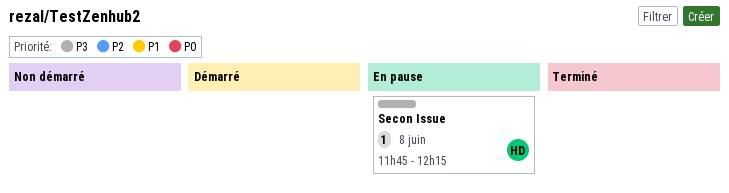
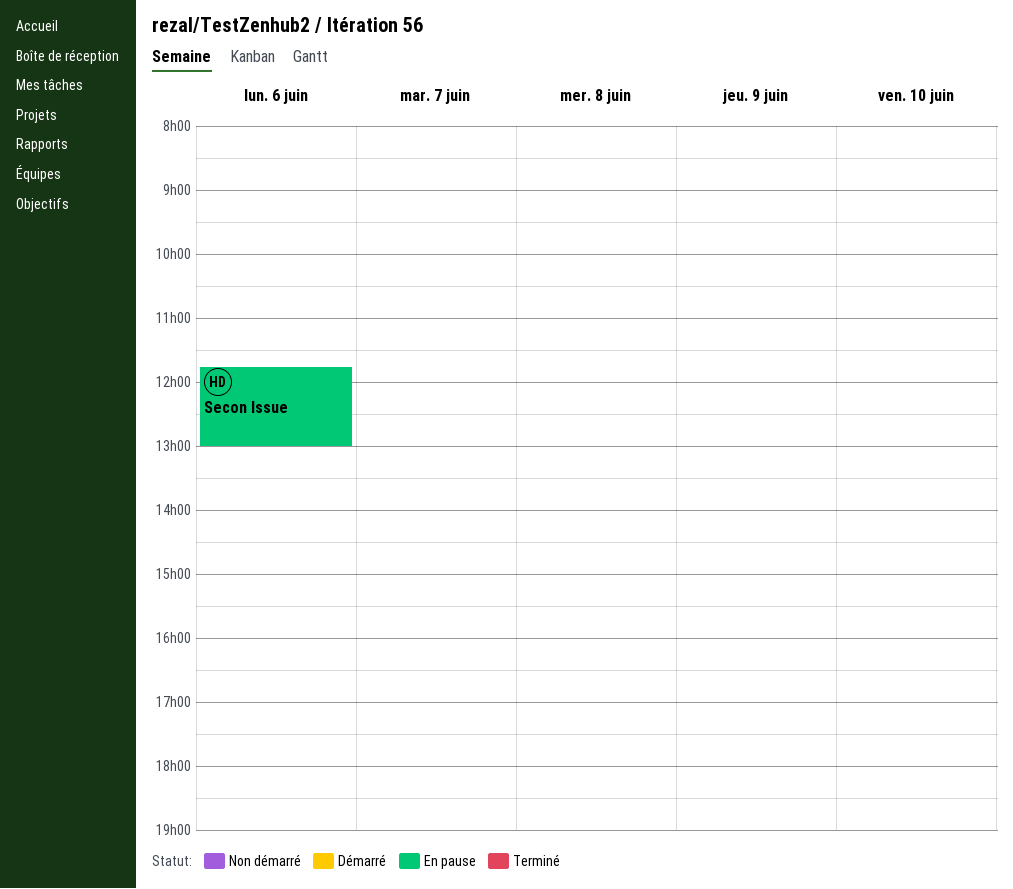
Secon Issue, day: Jun 8 -> Jun 6
Secon Issue, ends: 12:15 -> 13:00

